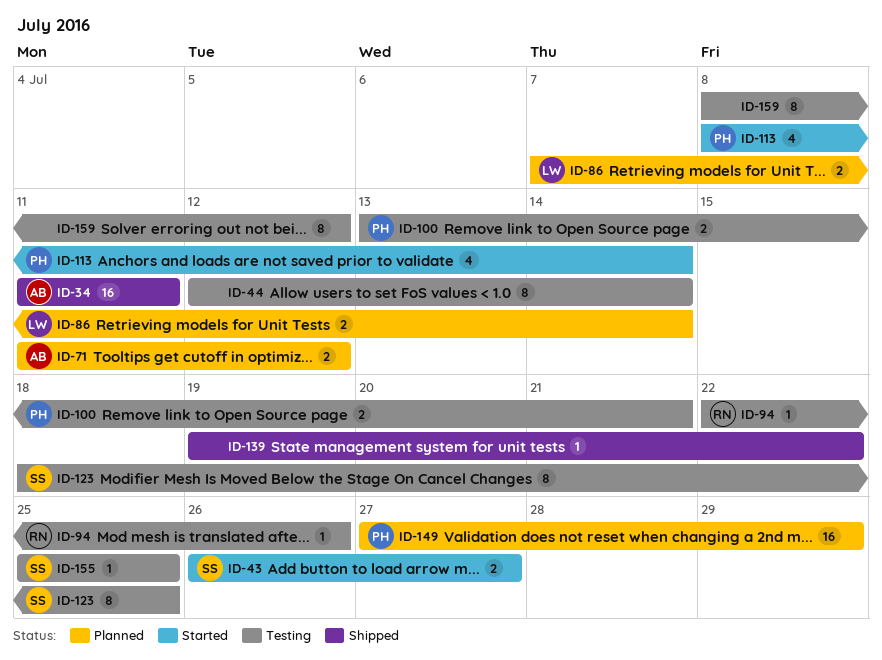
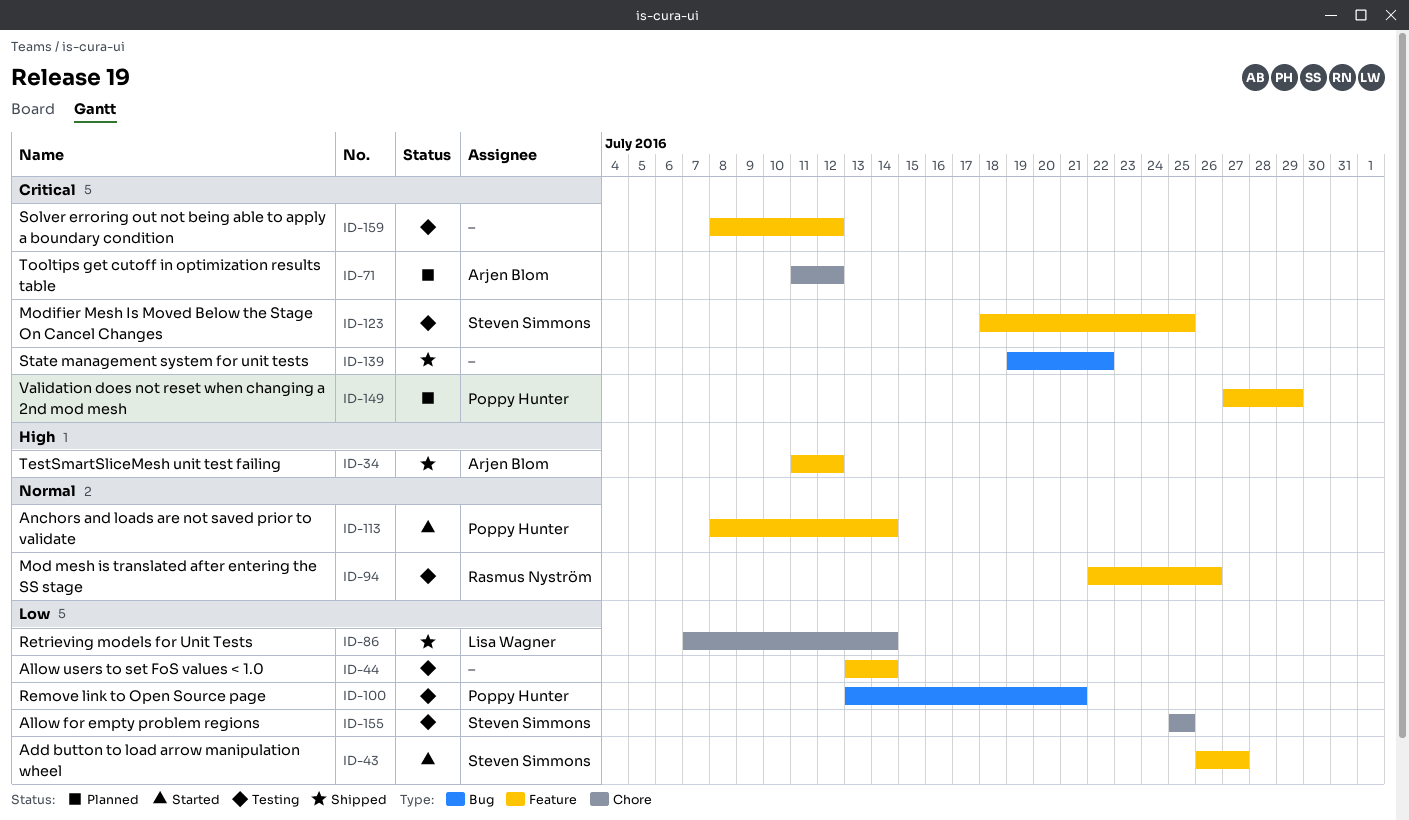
ID-34, due: Jul 11 -> Jul 12
ID-44, start: Jul 12 -> Jul 13
ID-86, status: Planned -> Shipped

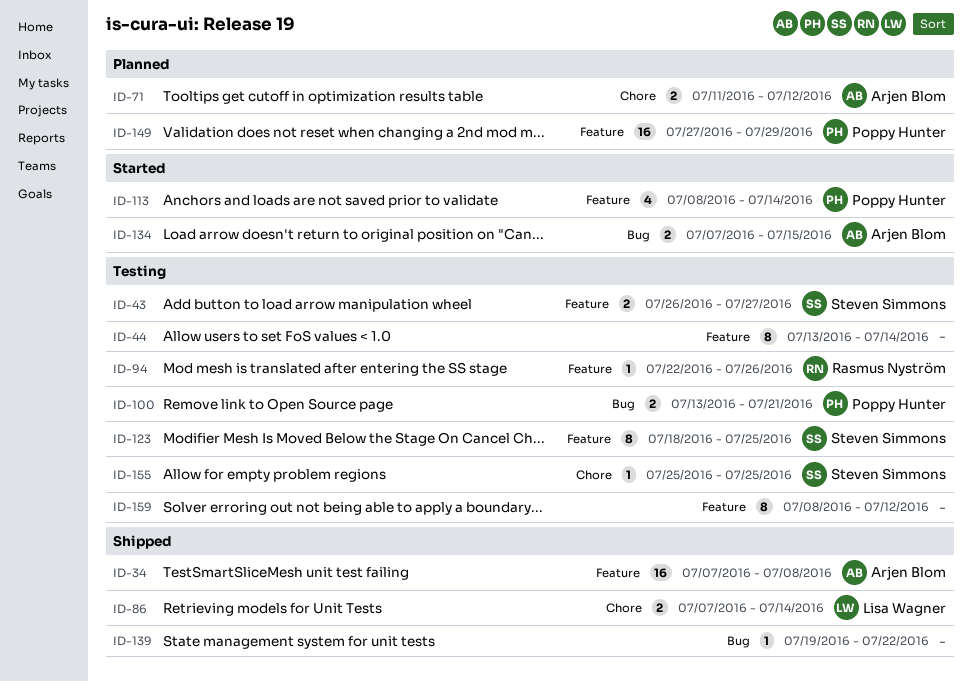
ID-34, start: Jul 11 -> Jul 7
ID-34, due: Jul 12 -> Jul 8
ID-43, status: Started -> Testing
ID-134: none -> present

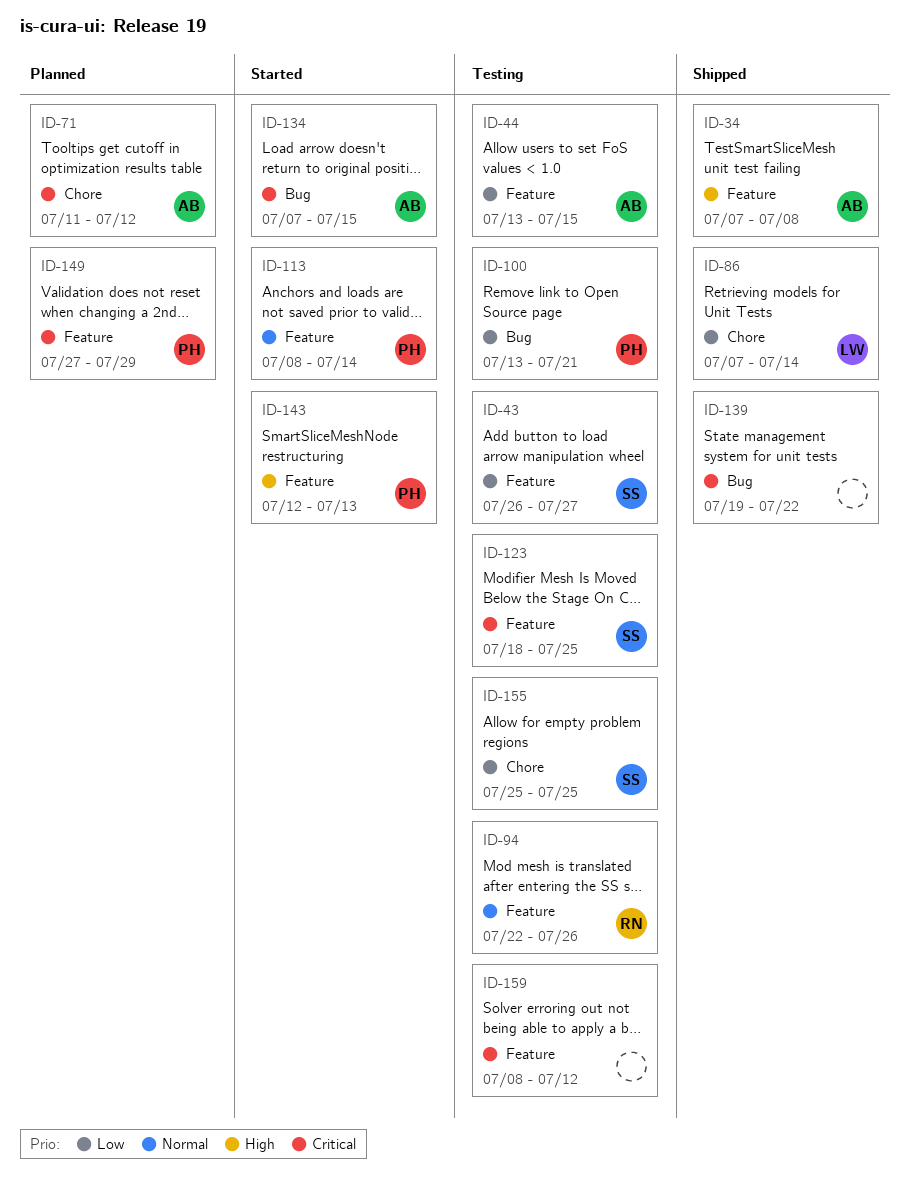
ID-44, owner: none -> Arjen Blom
ID-44, due: Jul 14 -> Jul 15
ID-143: none -> present

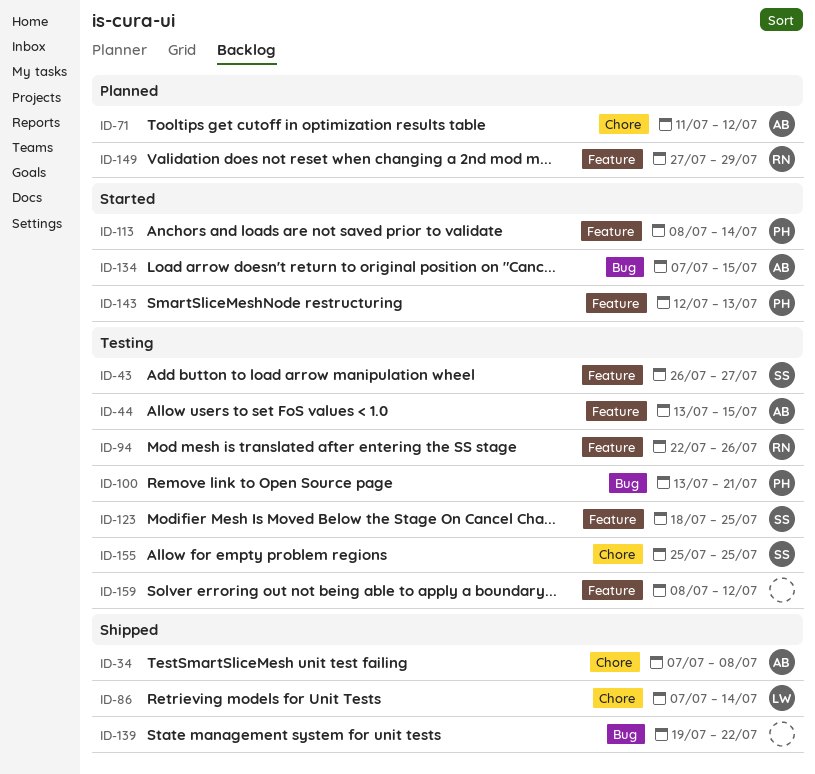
ID-34, label: Feature -> Chore
ID-149, owner: PH -> RN

